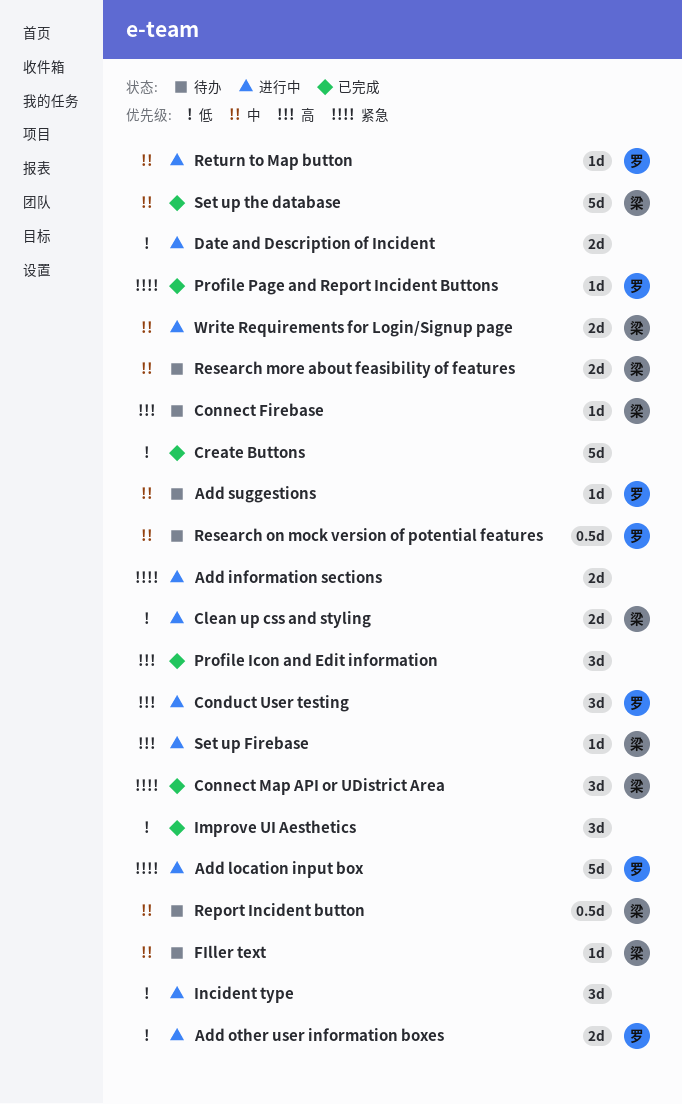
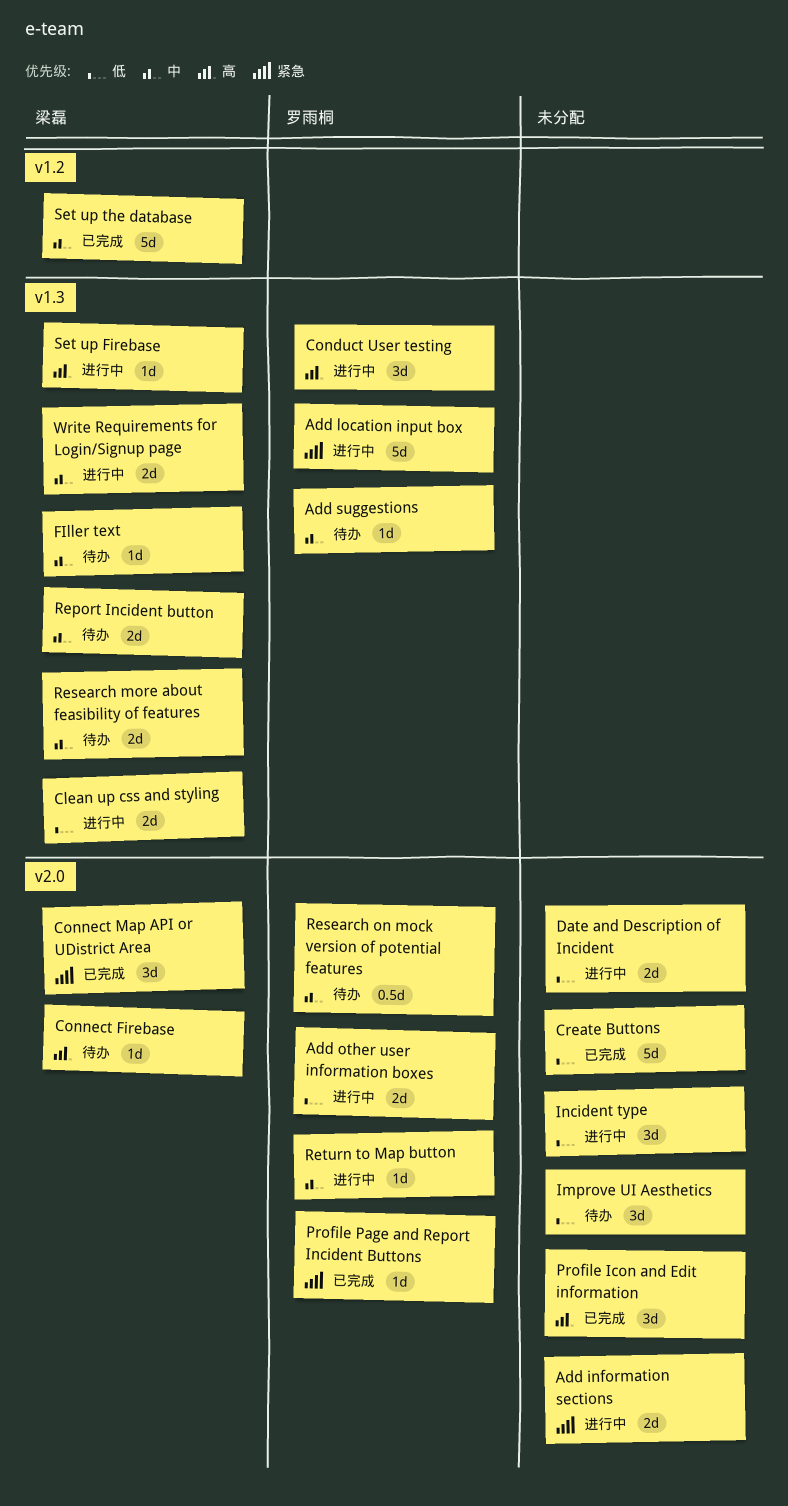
Improve UI Aesthetics, status: 已完成 -> 待办
Report Incident button, estimate: 0.5d -> 2d

